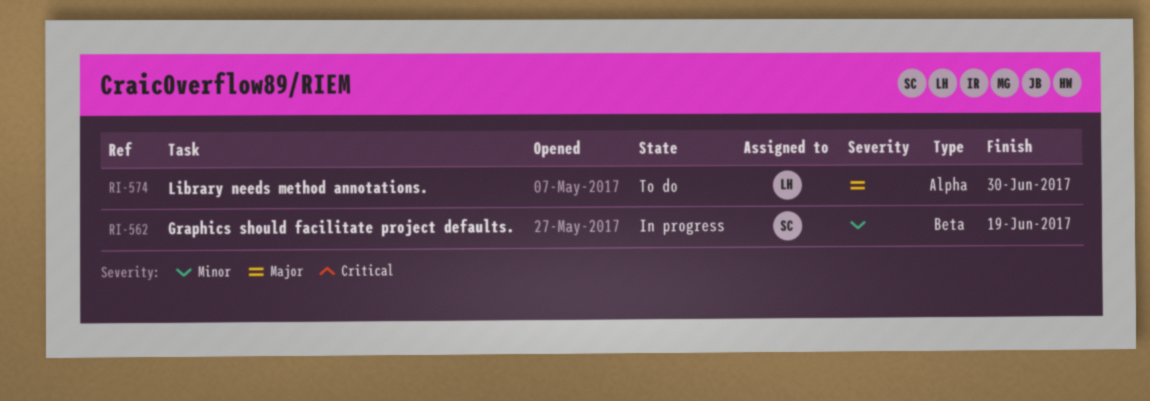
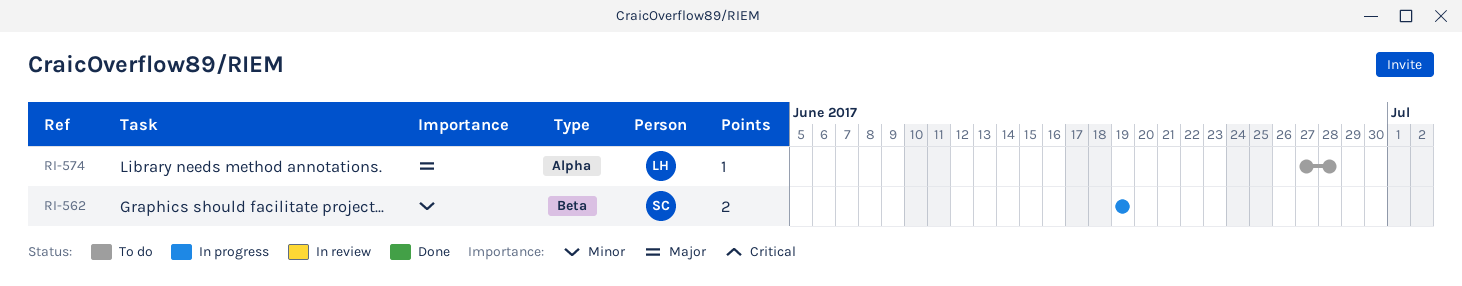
RI-574, due: Jun 30 -> Jun 28

